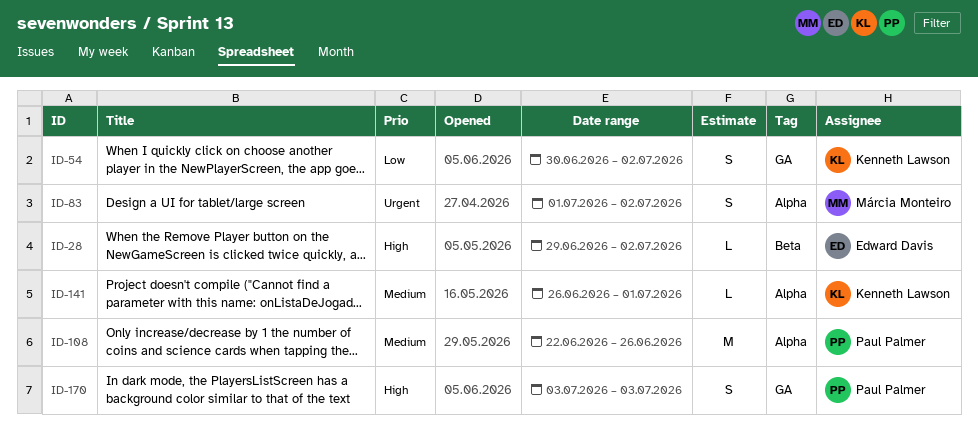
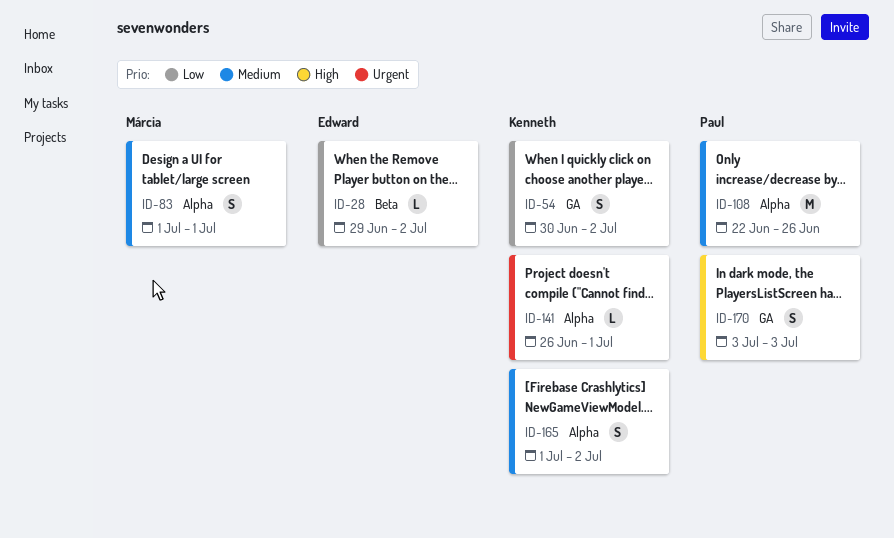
ID-28, priority: High -> Low
ID-83, priority: Urgent -> Medium
ID-83, due: Jul 2 -> Jul 1
ID-141, priority: Medium -> Urgent
ID-165: none -> present

